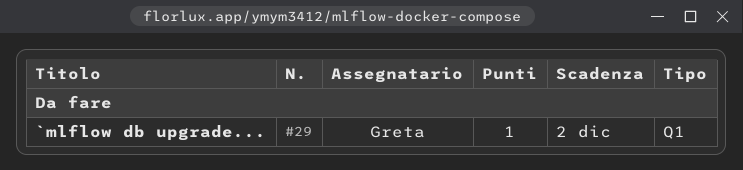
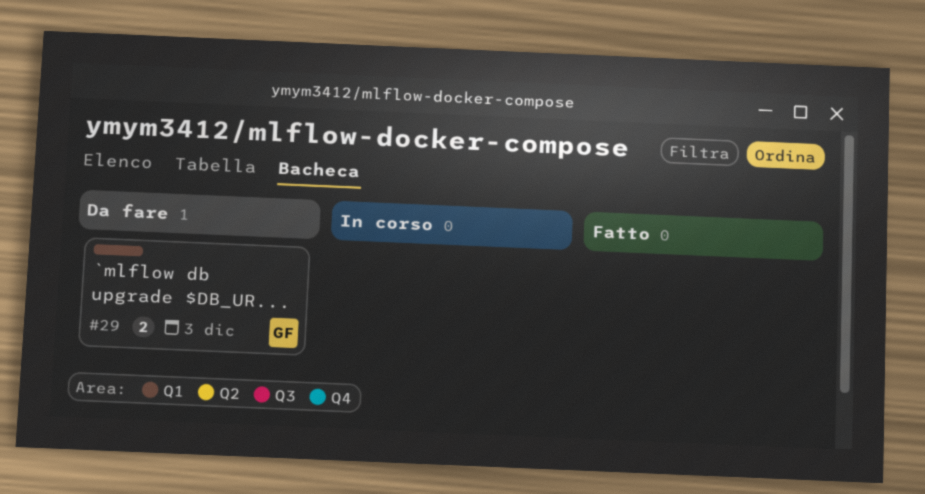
#29, estimate: 1 -> 2
#29, due: Dec 2 -> Dec 3

